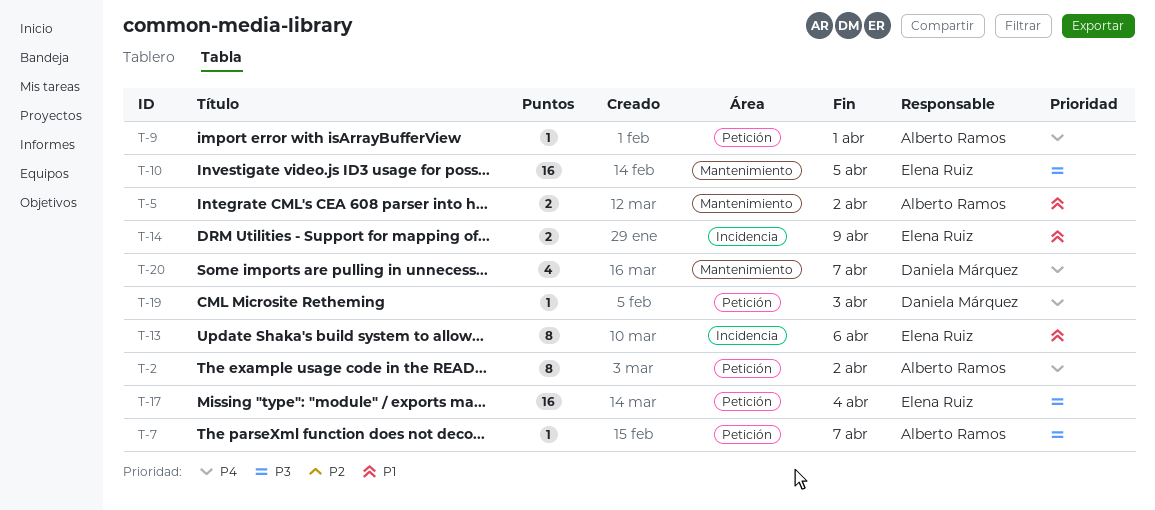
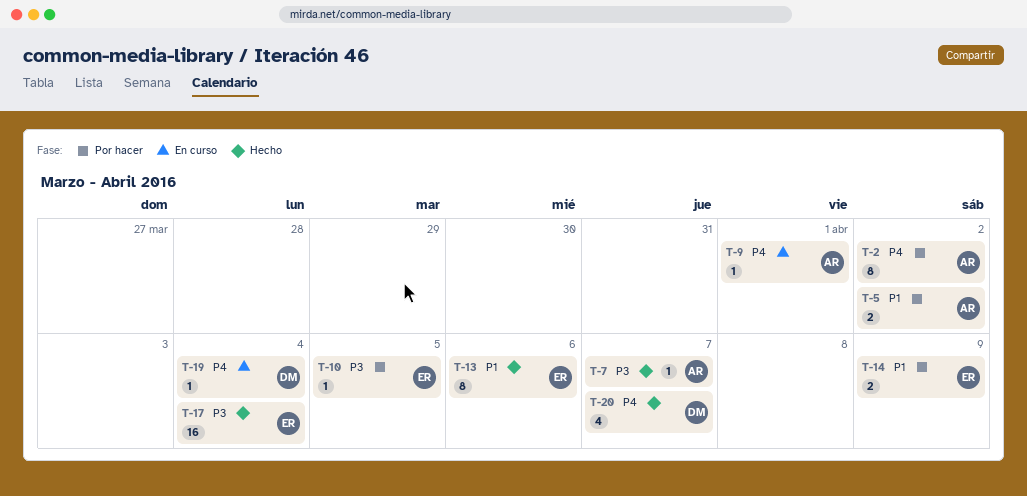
T-10, estimate: 16 -> 1
T-19, due: Apr 3 -> Apr 4

